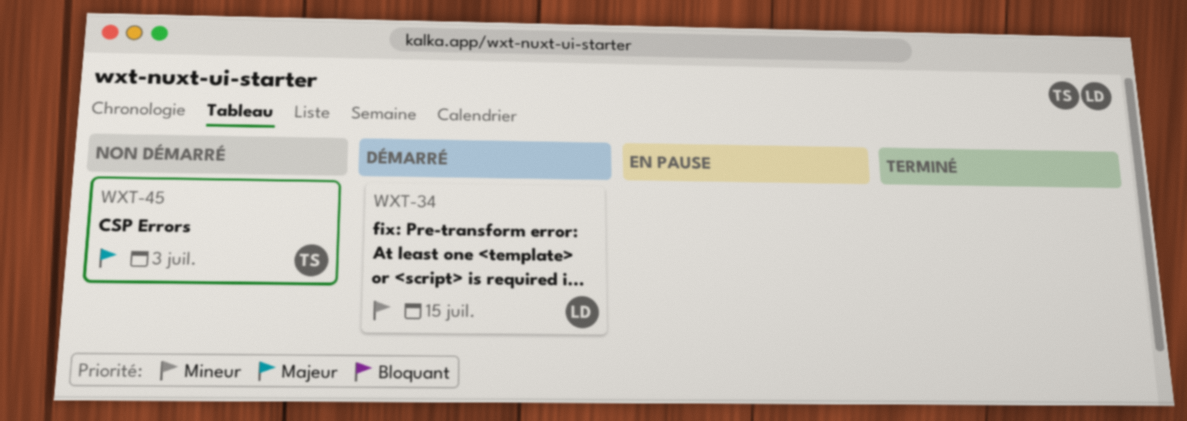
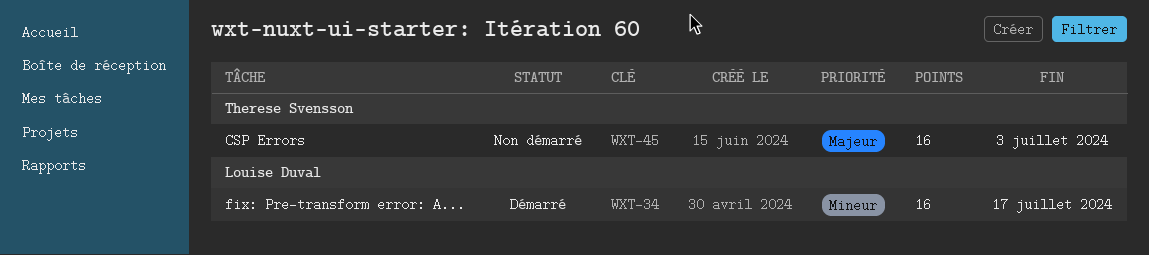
WXT-34, due: Jul 15 -> Jul 17

